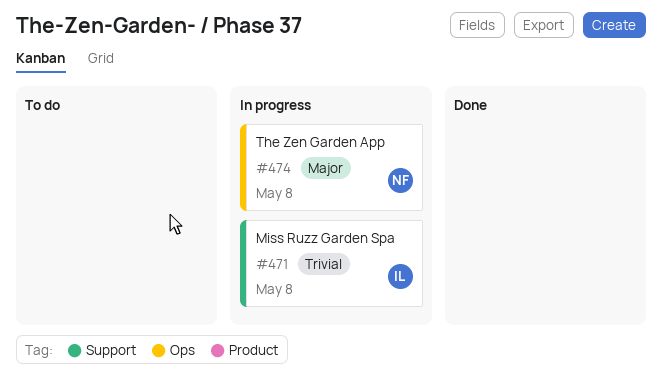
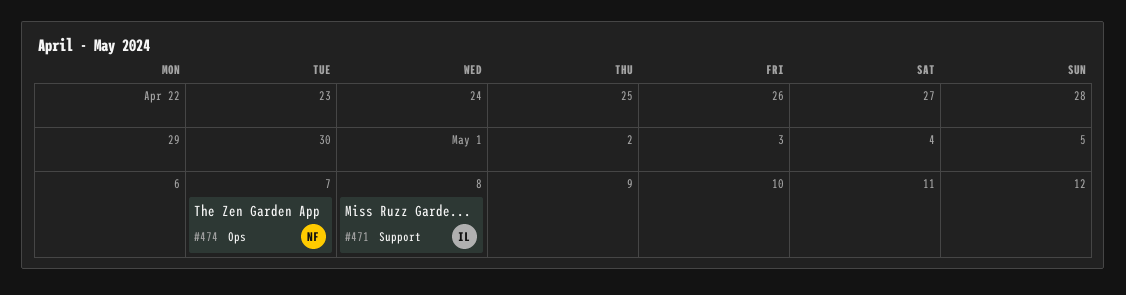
#474, due: May 8 -> May 7

